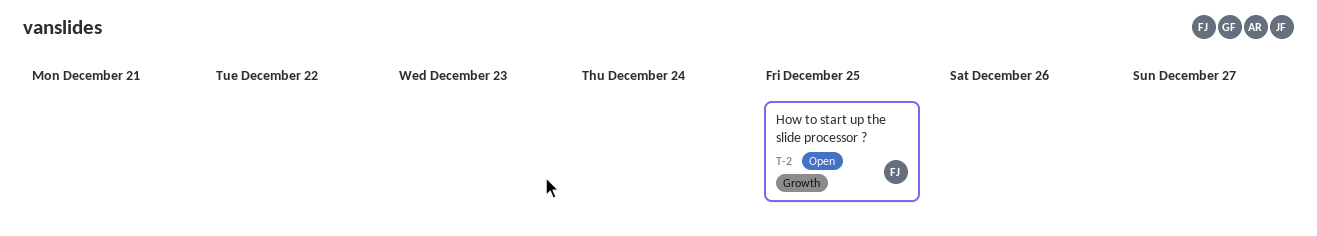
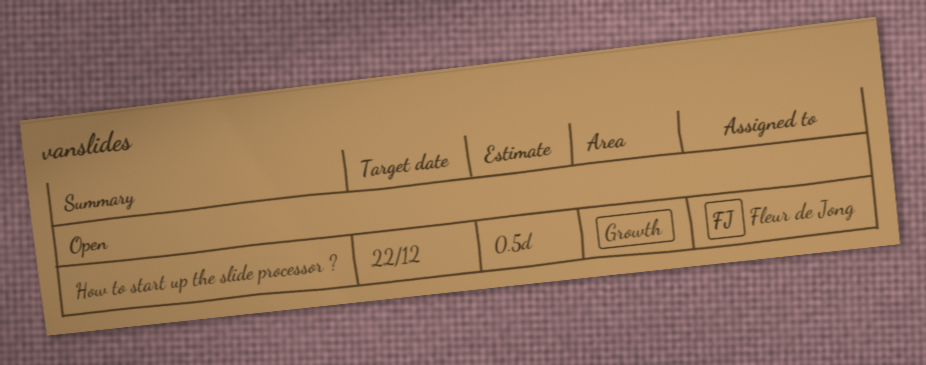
How to start up the slide processor ?, due: Dec 25 -> Dec 22

